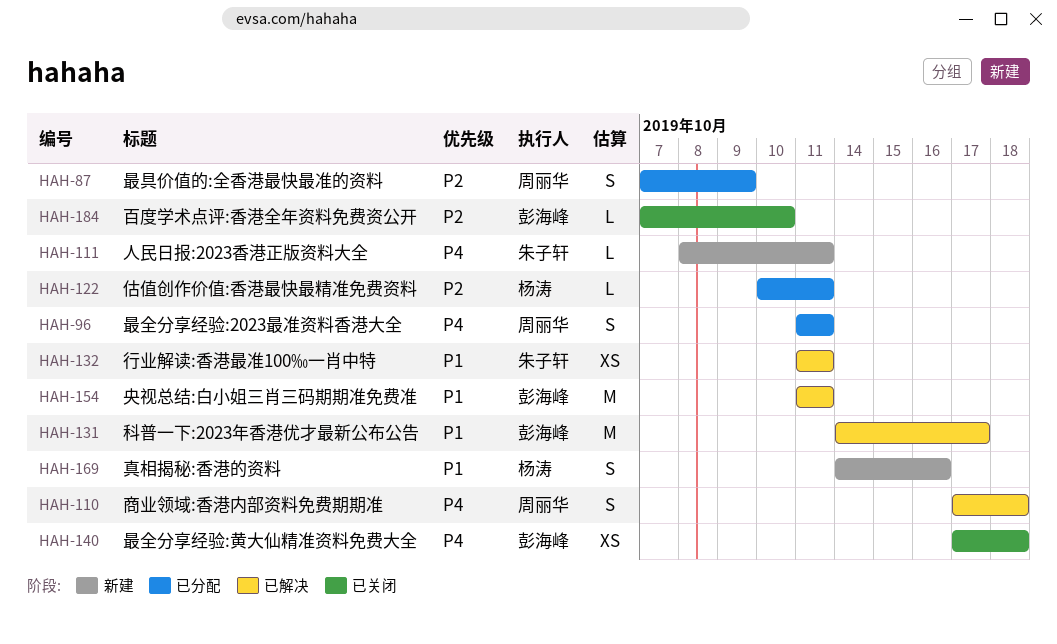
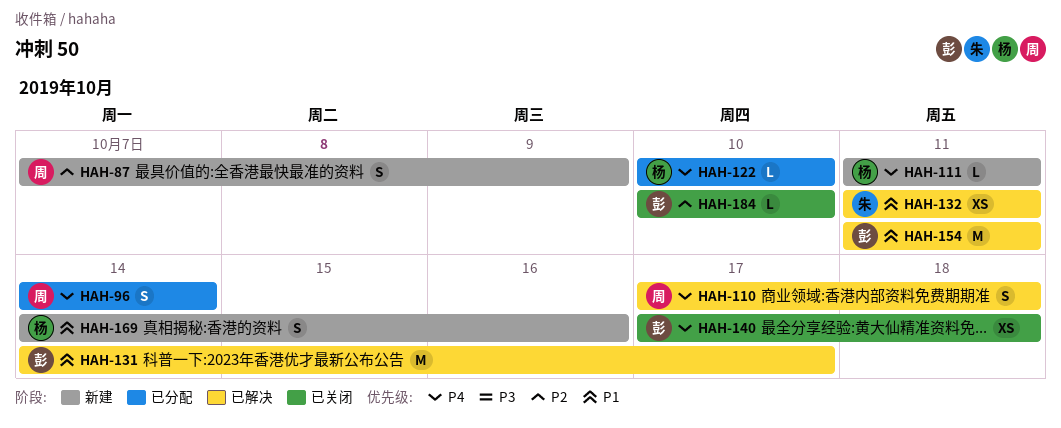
HAH-87, status: 已分配 -> 新建
HAH-96, start: Oct 11 -> Oct 14
HAH-96, due: Oct 11 -> Oct 14
HAH-111, owner: 朱子轩 -> 杨涛
HAH-111, start: Oct 8 -> Oct 11
HAH-122, priority: P2 -> P4
HAH-122, due: Oct 11 -> Oct 10
HAH-184, start: Oct 7 -> Oct 10

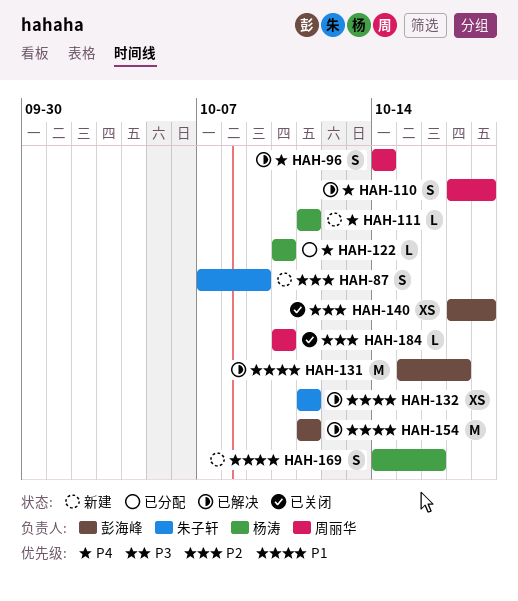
HAH-87, owner: 周丽华 -> 朱子轩
HAH-96, status: 已分配 -> 已解决
HAH-131, start: Oct 14 -> Oct 15
HAH-140, priority: P4 -> P2
HAH-184, owner: 彭海峰 -> 周丽华

